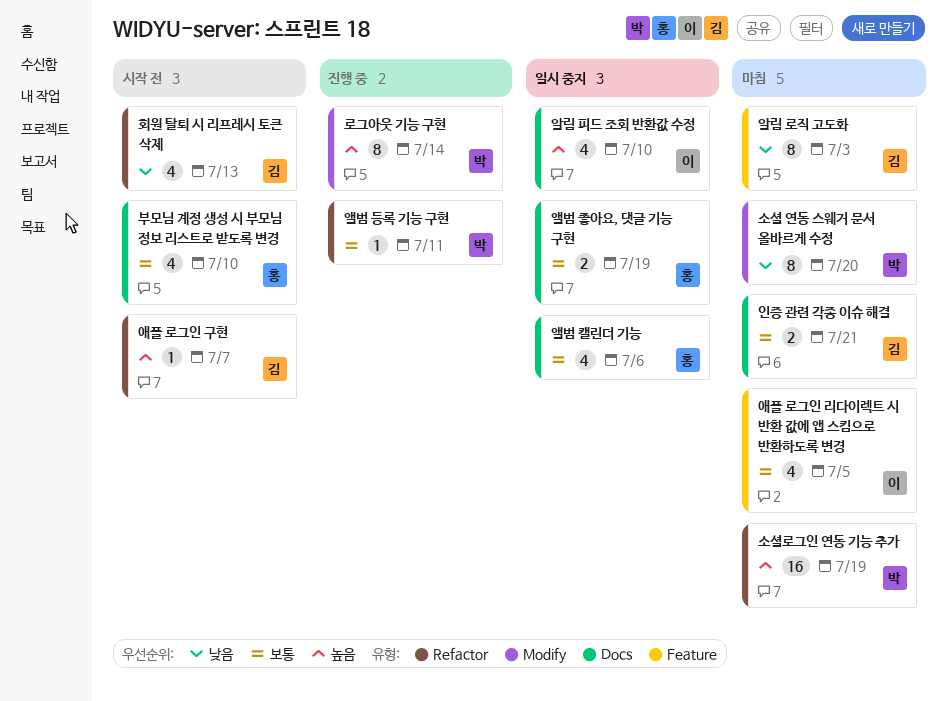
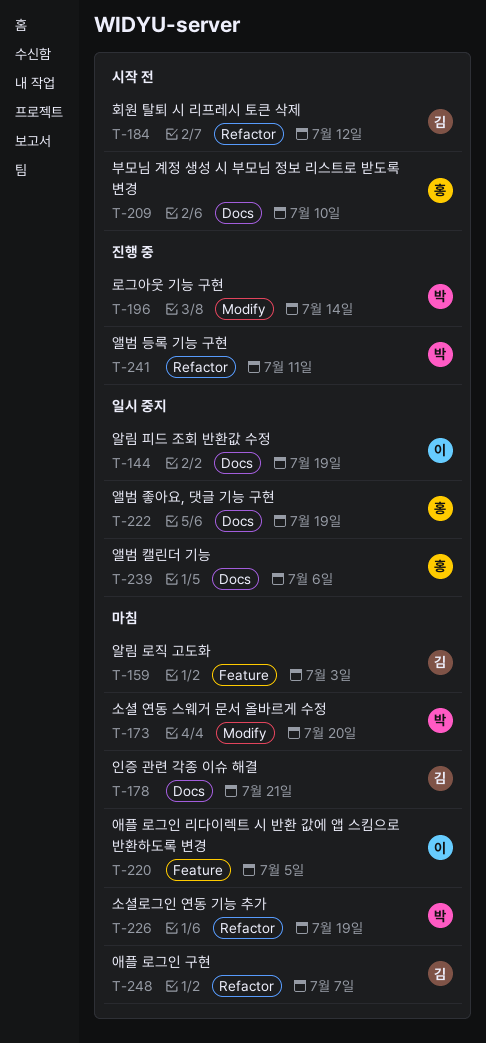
알림 피드 조회 반환값 수정, due: Jul 10 -> Jul 19
애플 로그인 구현, status: 시작 전 -> 마침
회원 탈퇴 시 리프레시 토큰 삭제, due: Jul 13 -> Jul 12

